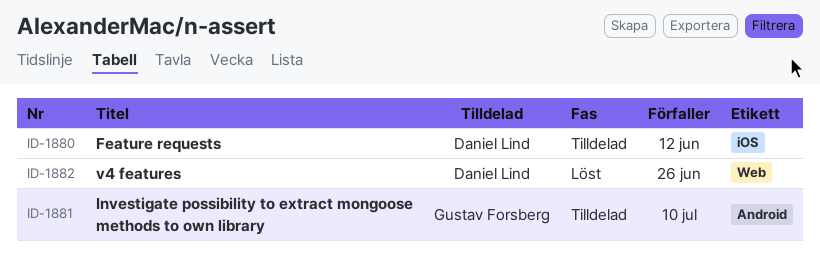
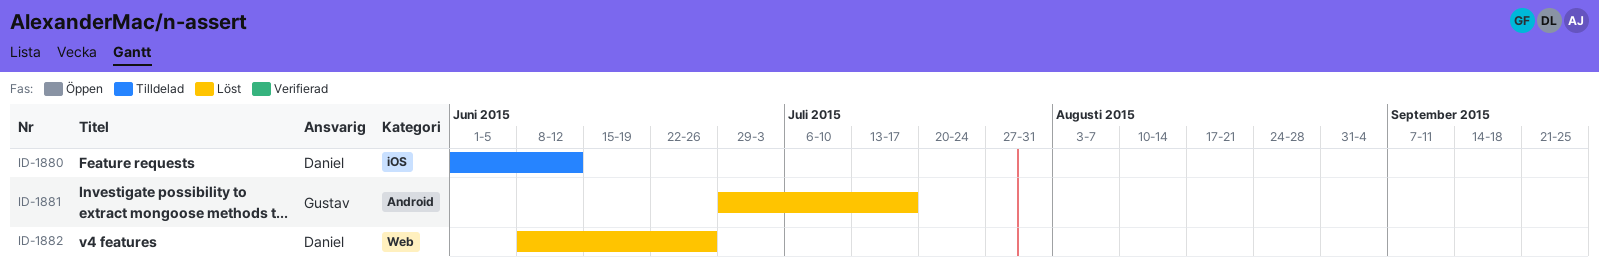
ID-1881, status: Tilldelad -> Löst
ID-1881, due: Jul 10 -> Jul 17

